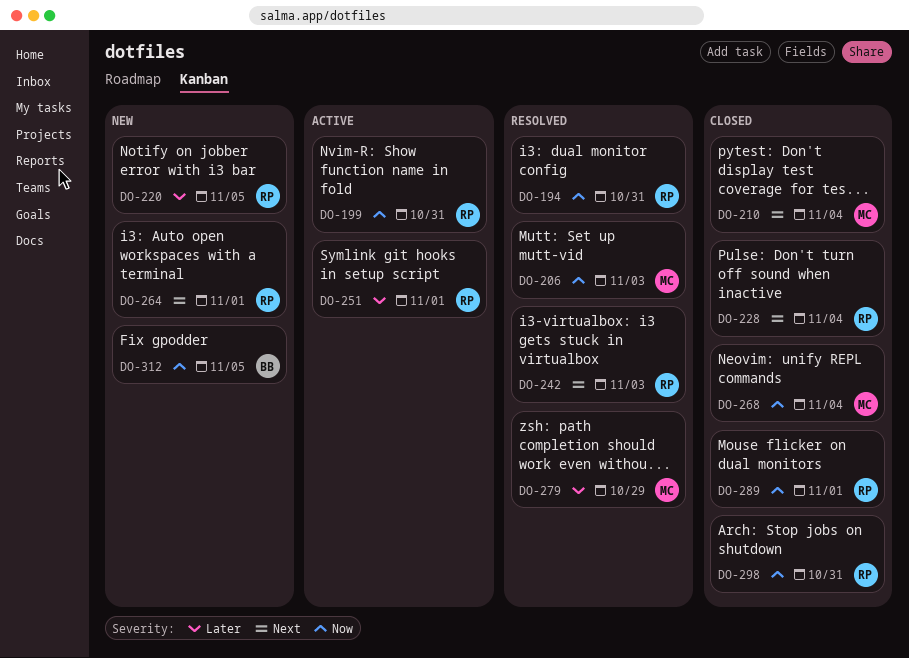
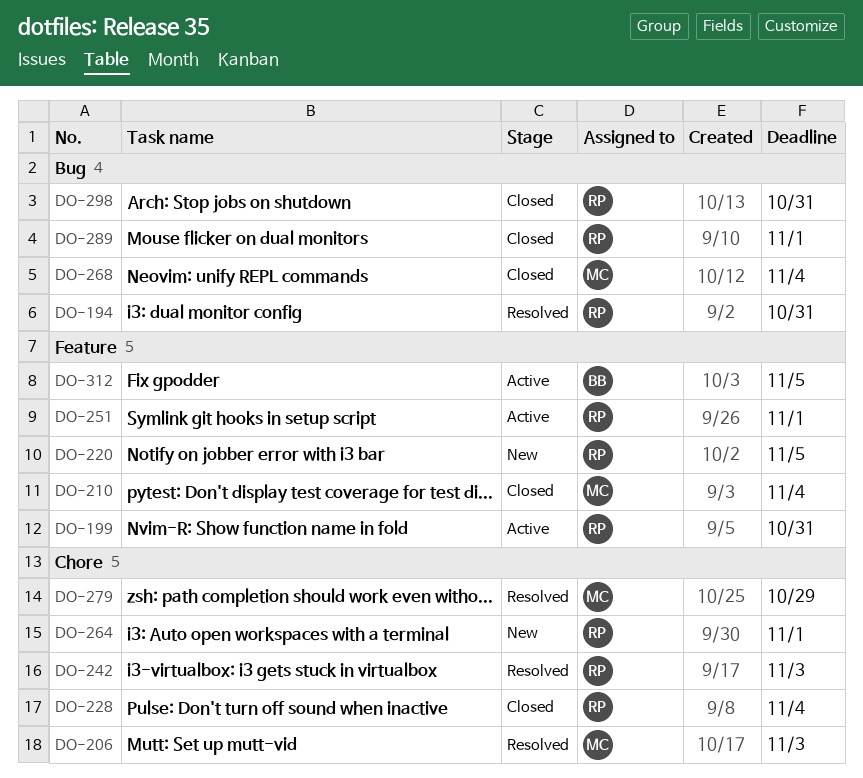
DO-312, status: New -> Active

